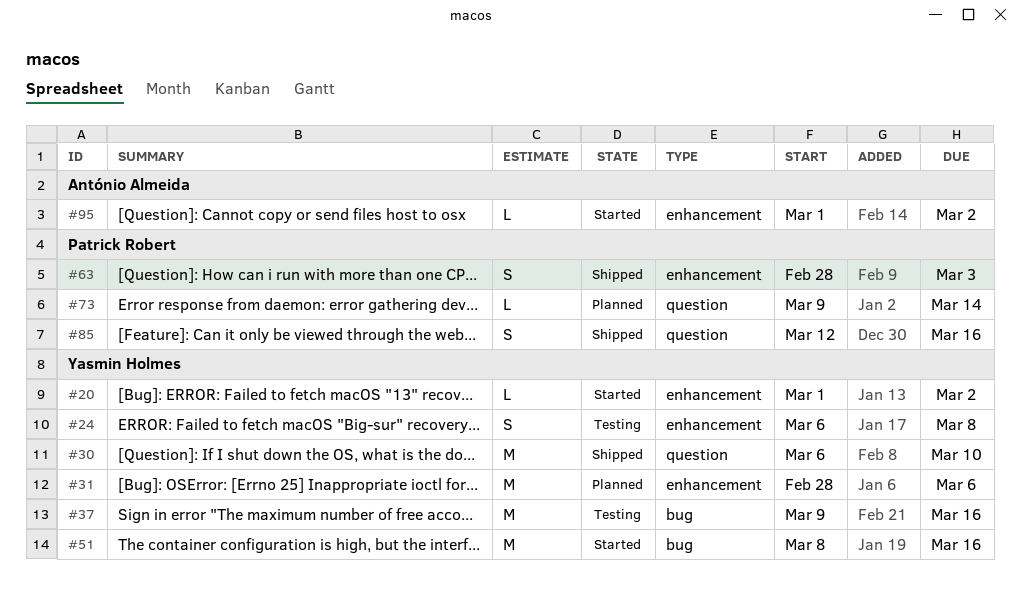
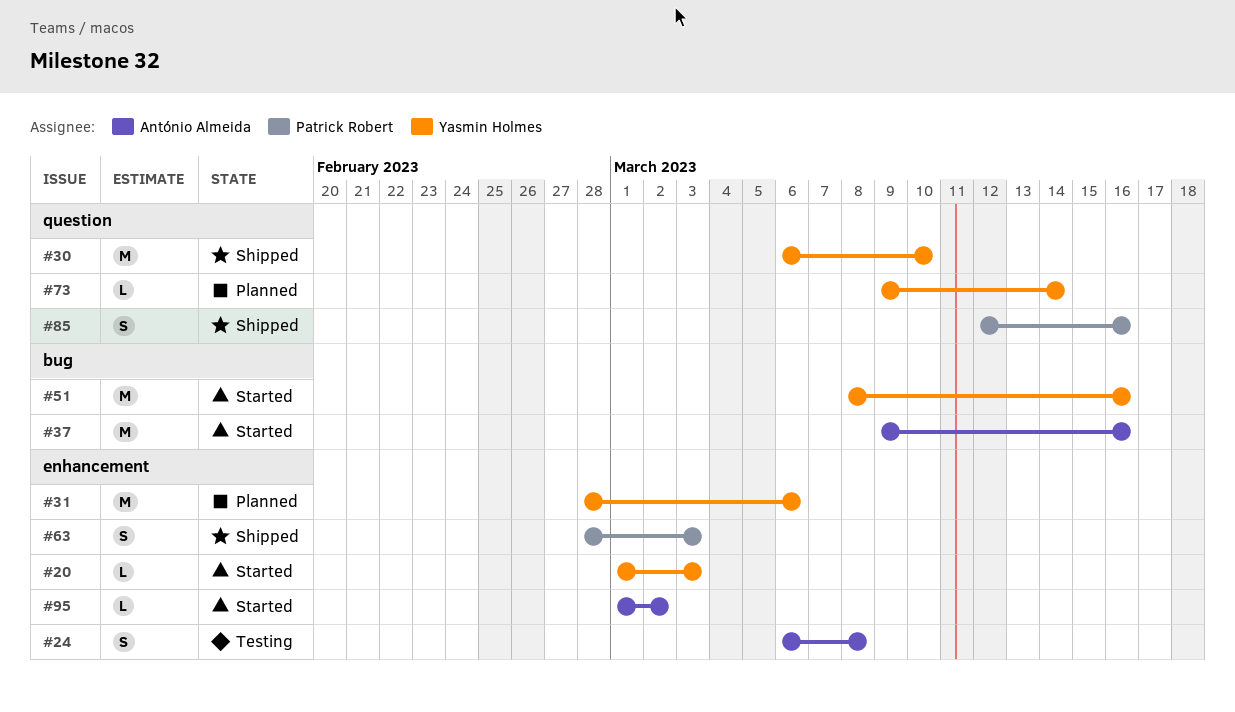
#20, due: Mar 2 -> Mar 3
#24, owner: Yasmin Holmes -> António Almeida
#37, status: Testing -> Started
#37, owner: Yasmin Holmes -> António Almeida
#73, owner: Patrick Robert -> Yasmin Holmes

